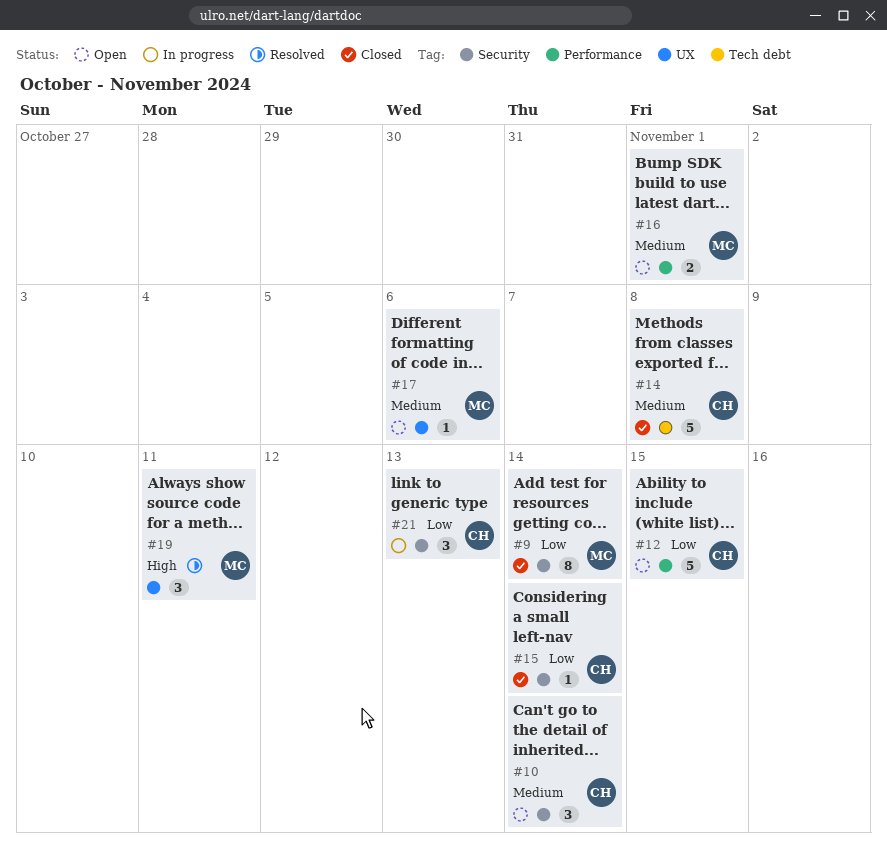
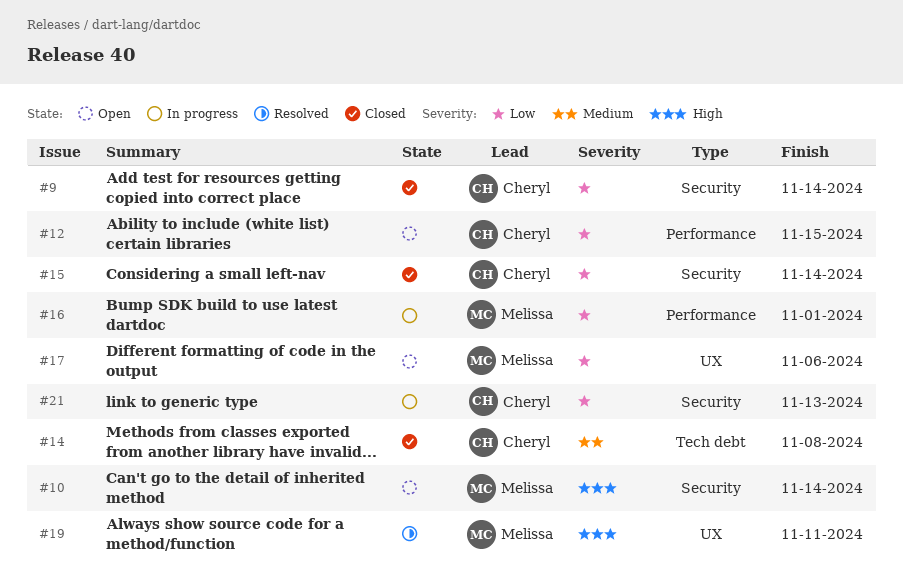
#9, owner: Melissa -> Cheryl
#10, owner: Cheryl -> Melissa
#10, priority: Medium -> High
#16, status: Open -> In progress
#16, priority: Medium -> Low
#17, priority: Medium -> Low

